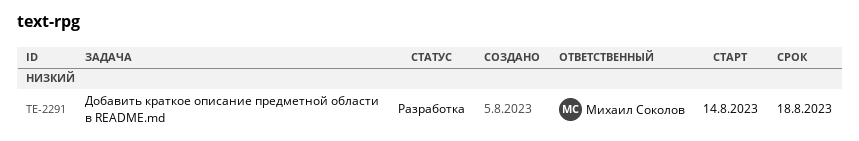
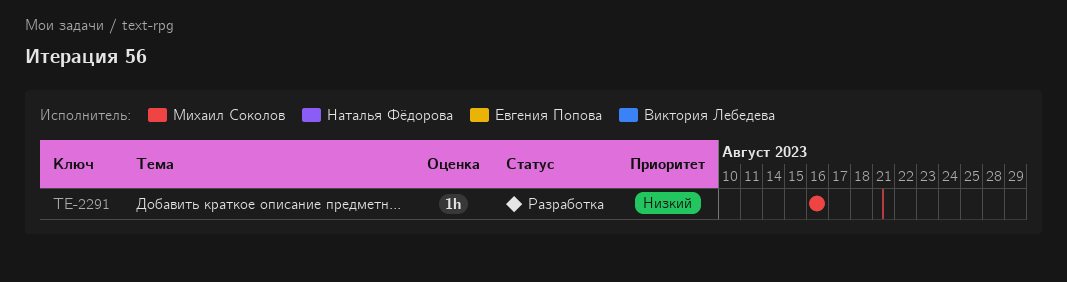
TE-2291, start: Aug 14 -> Aug 16
TE-2291, due: Aug 18 -> Aug 16

